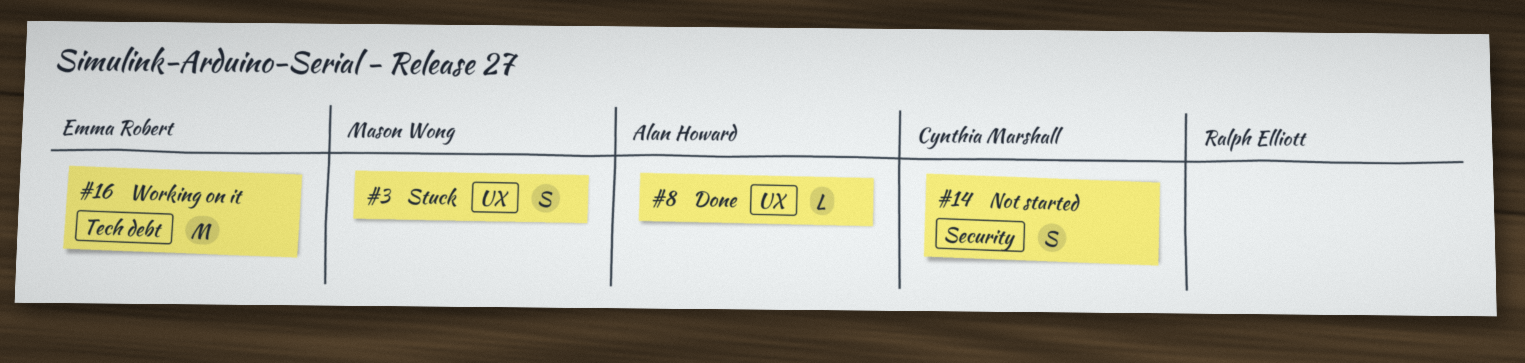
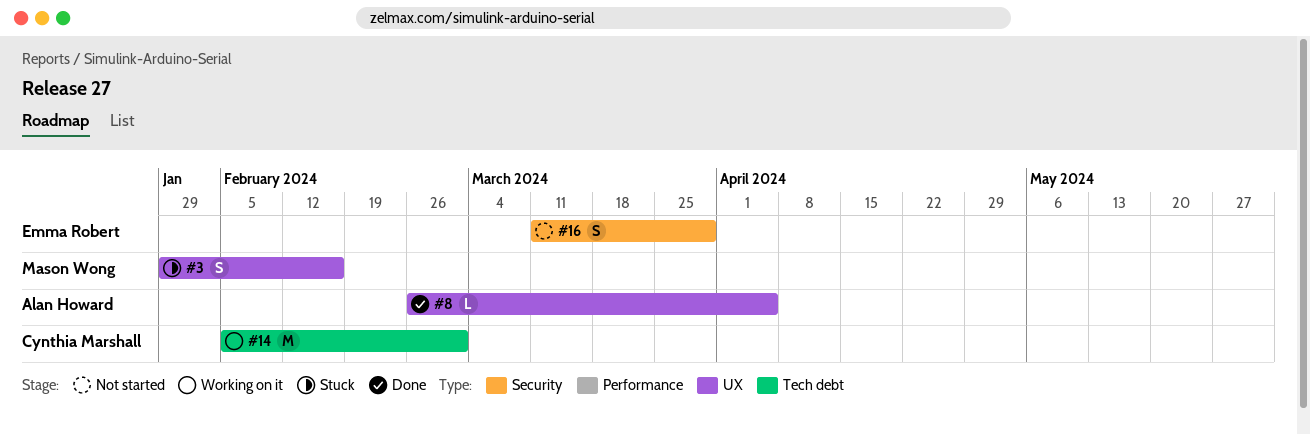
#14, status: Not started -> Working on it
#14, label: Security -> Tech debt
#14, estimate: S -> M
#16, status: Working on it -> Not started
#16, label: Tech debt -> Security
#16, estimate: M -> S

